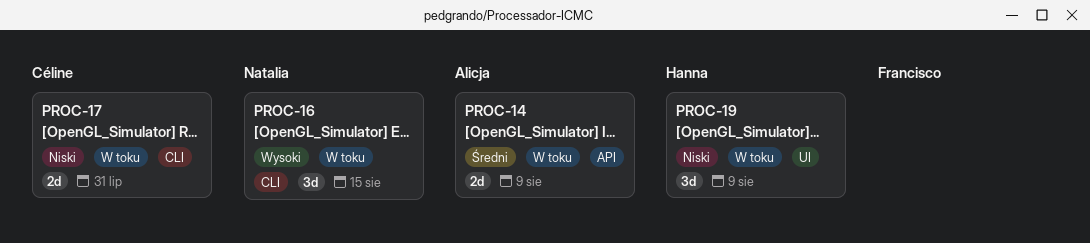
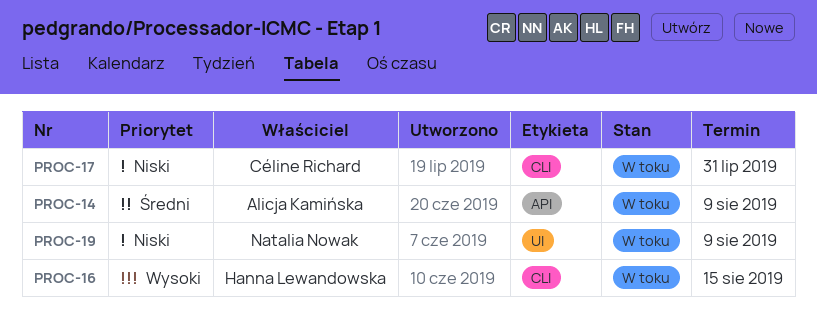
PROC-16, owner: Natalia Nowak -> Hanna Lewandowska
PROC-19, owner: Hanna Lewandowska -> Natalia Nowak

